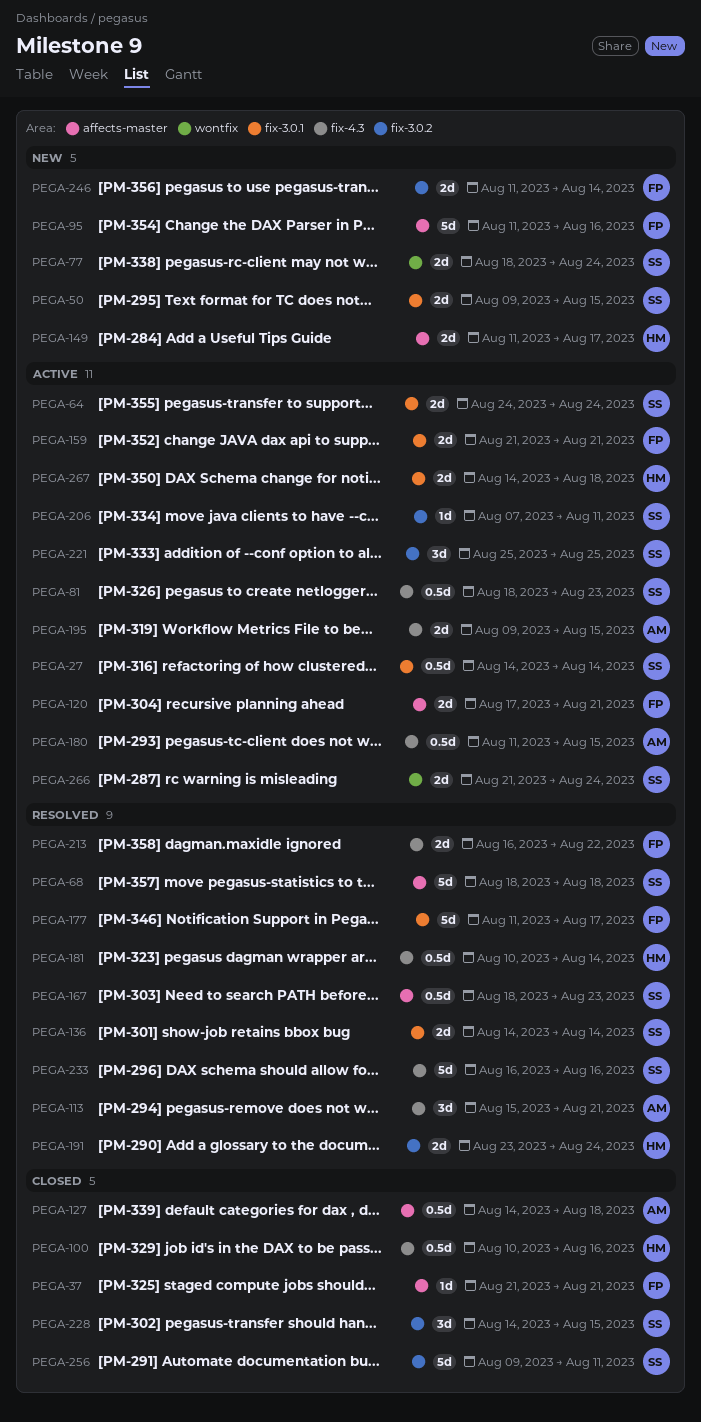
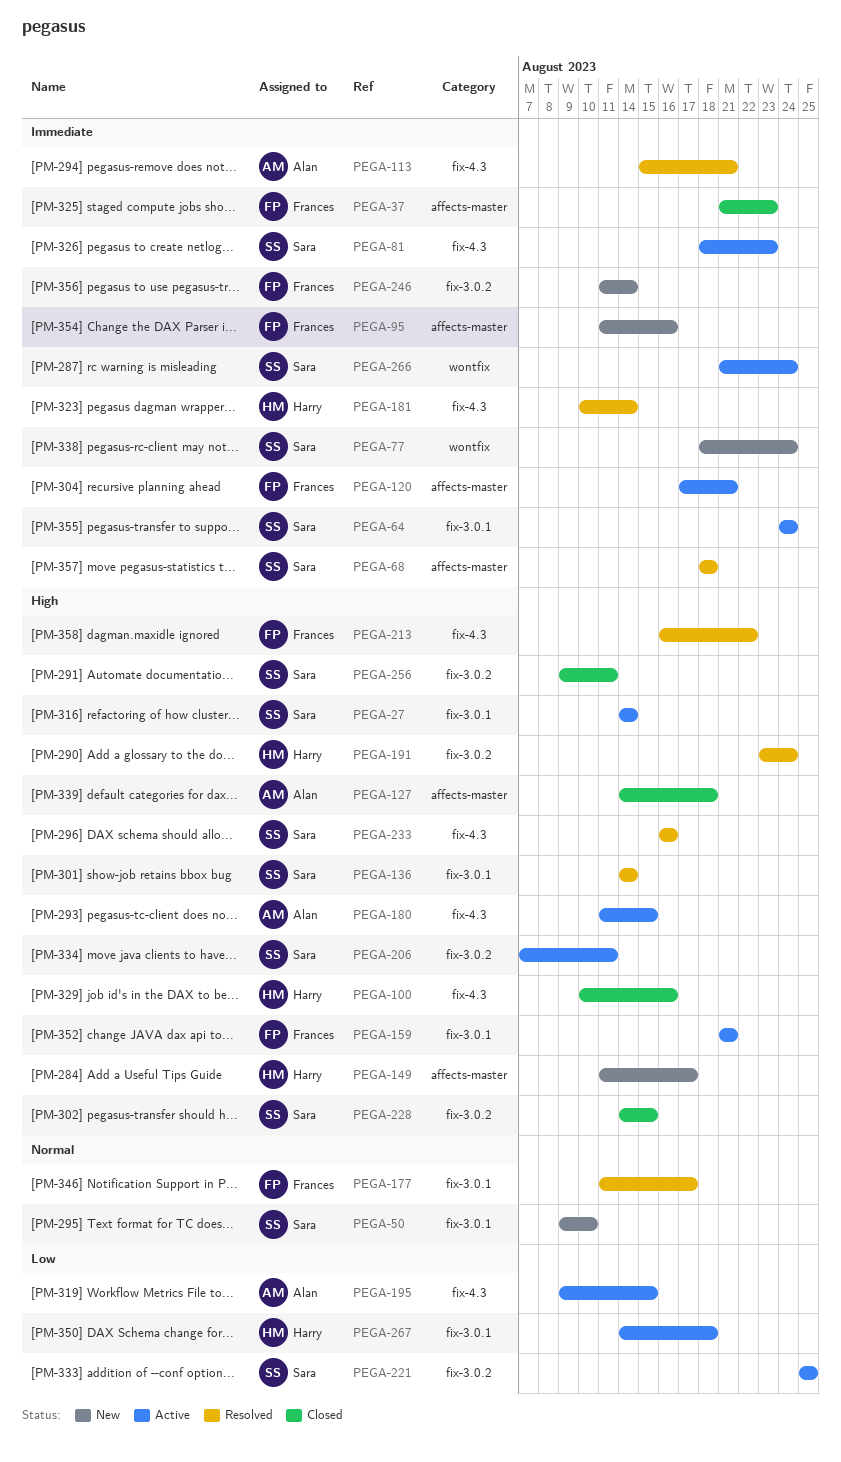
PEGA-37, due: Aug 21 -> Aug 23
PEGA-50, due: Aug 15 -> Aug 10
PEGA-167: present -> none

